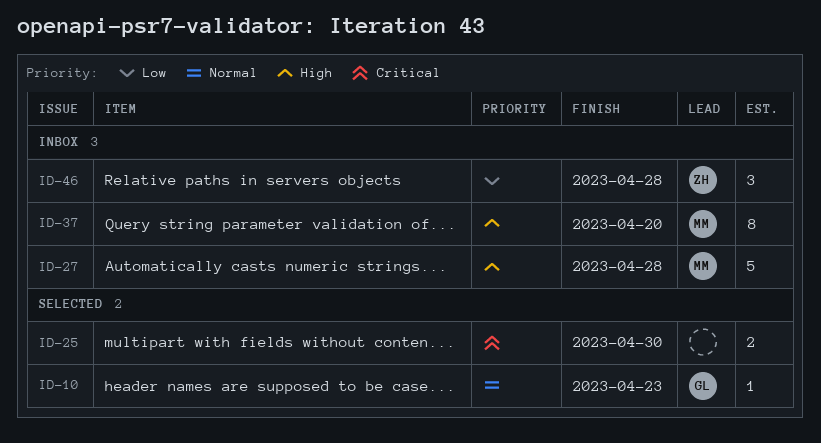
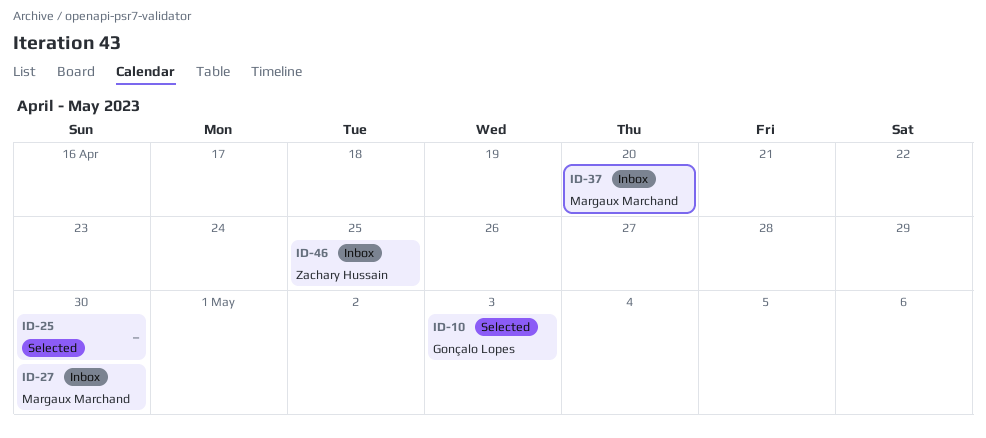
ID-10, due: Apr 23 -> May 3
ID-27, due: Apr 28 -> Apr 30
ID-46, due: Apr 28 -> Apr 25

